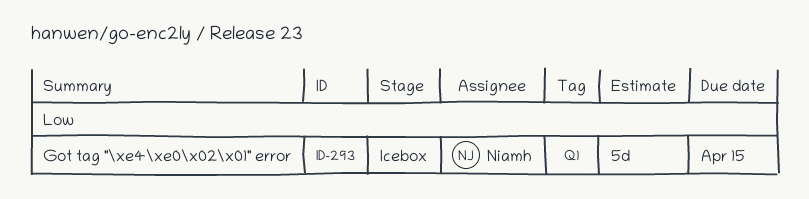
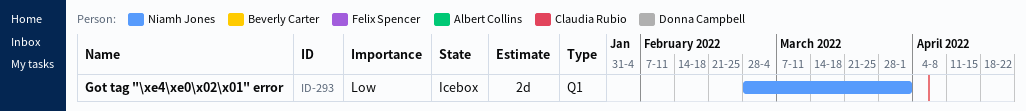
ID-293, estimate: 5d -> 2d
ID-293, due: Apr 15 -> Apr 1

